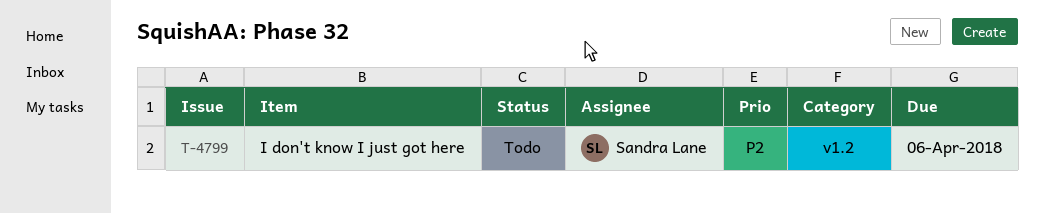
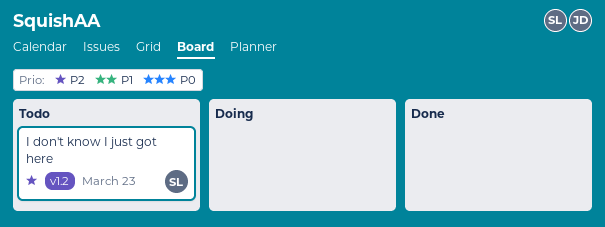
I don't know I just got here, due: Apr 6 -> Mar 23

